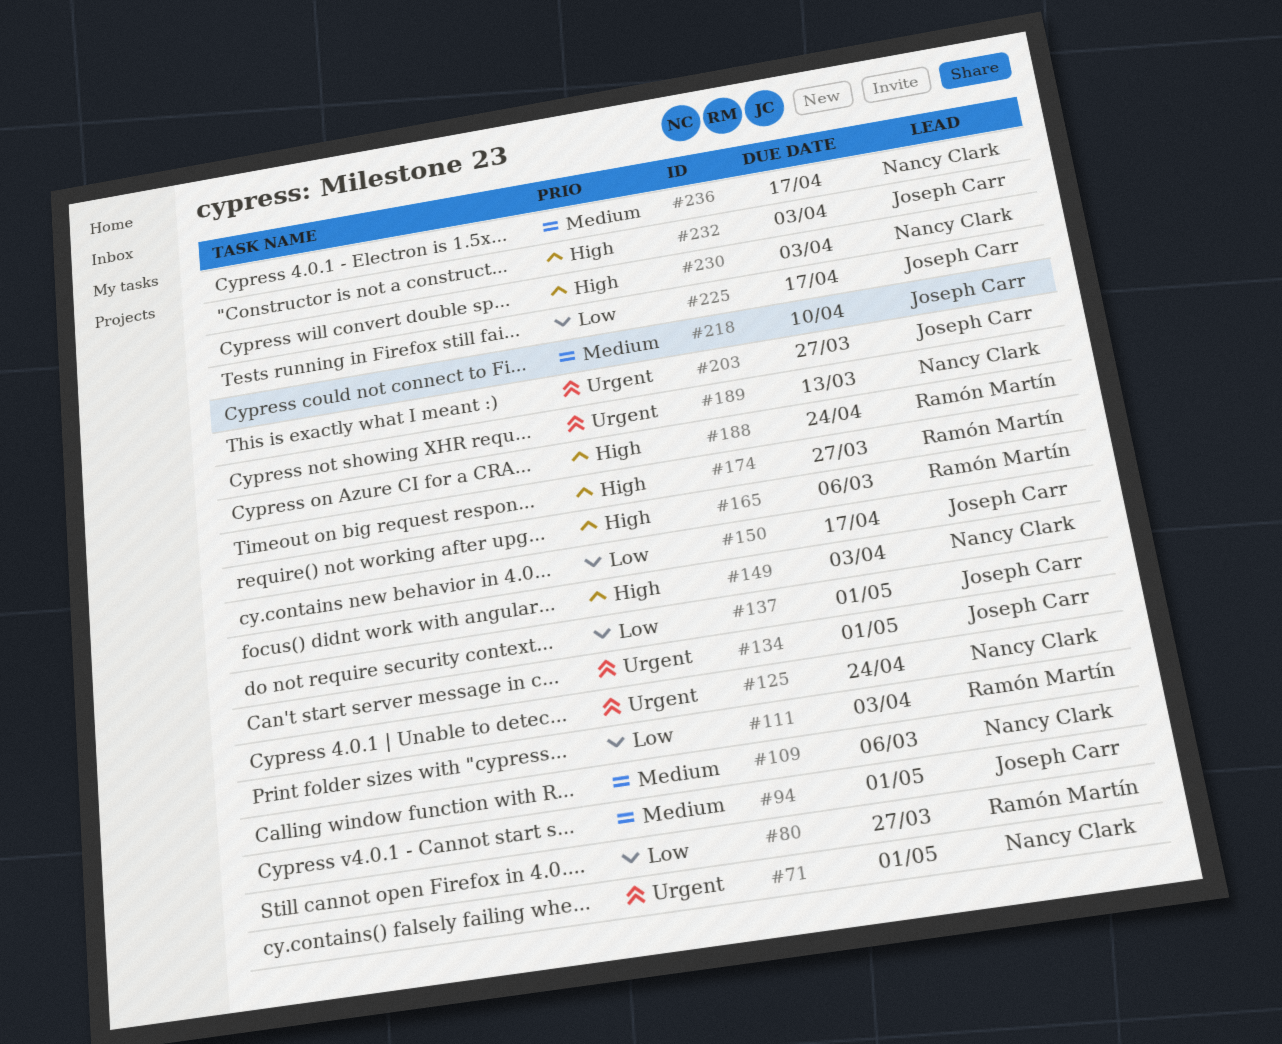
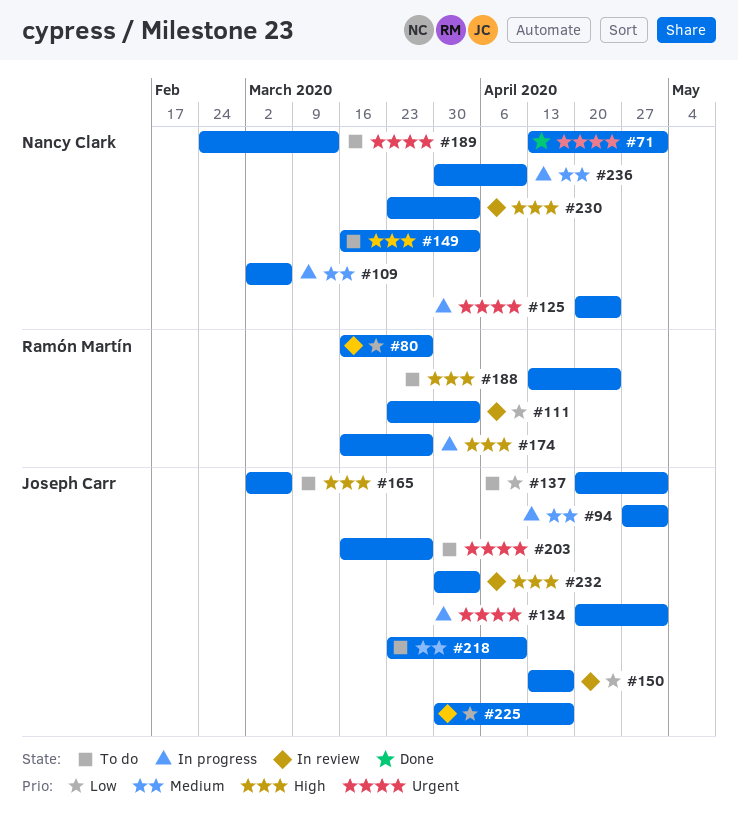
#165, owner: Ramón Martín -> Joseph Carr
#236, due: Apr 17 -> Apr 10

